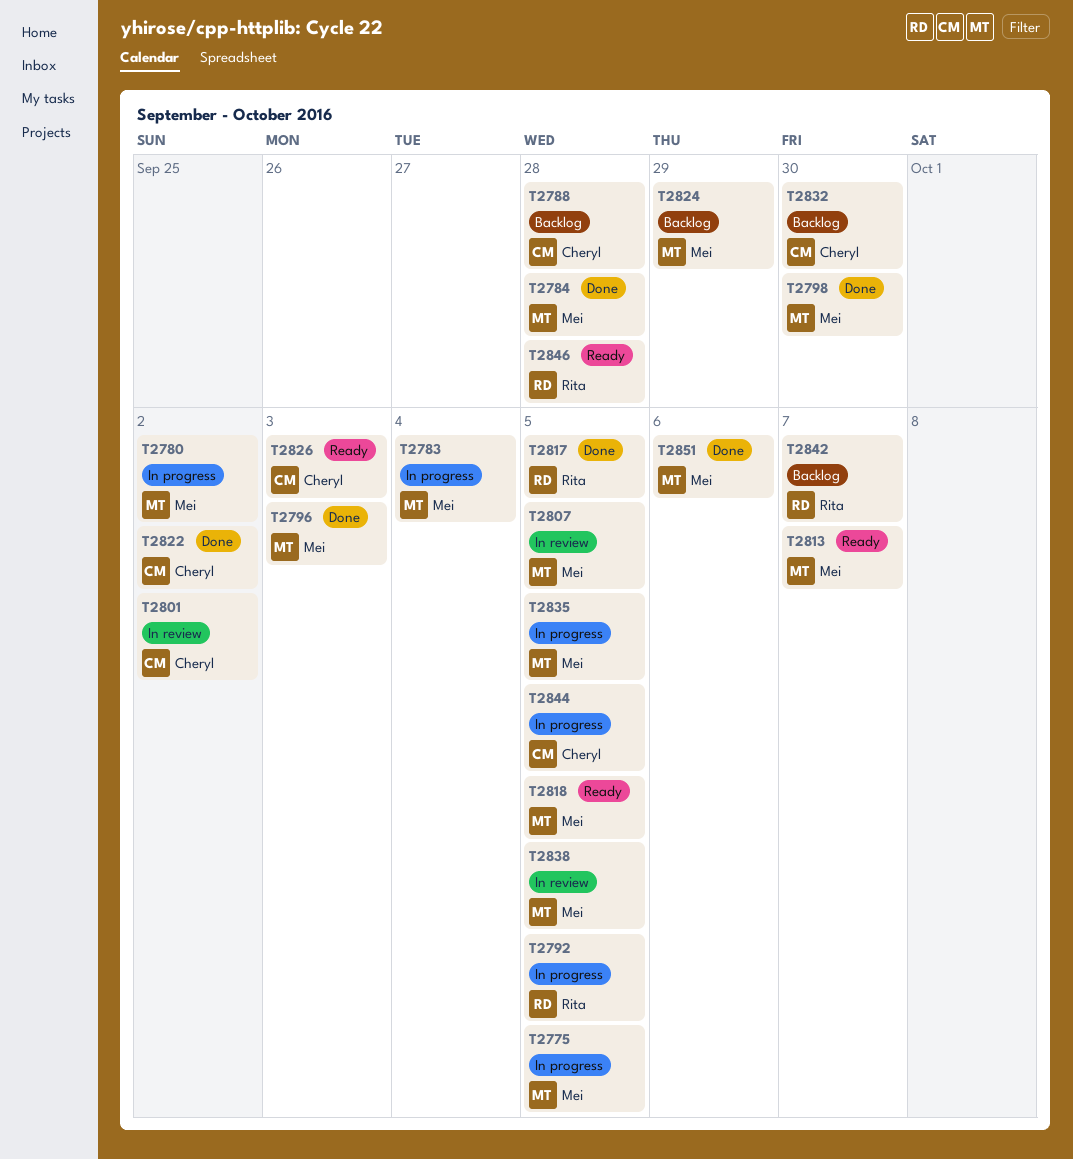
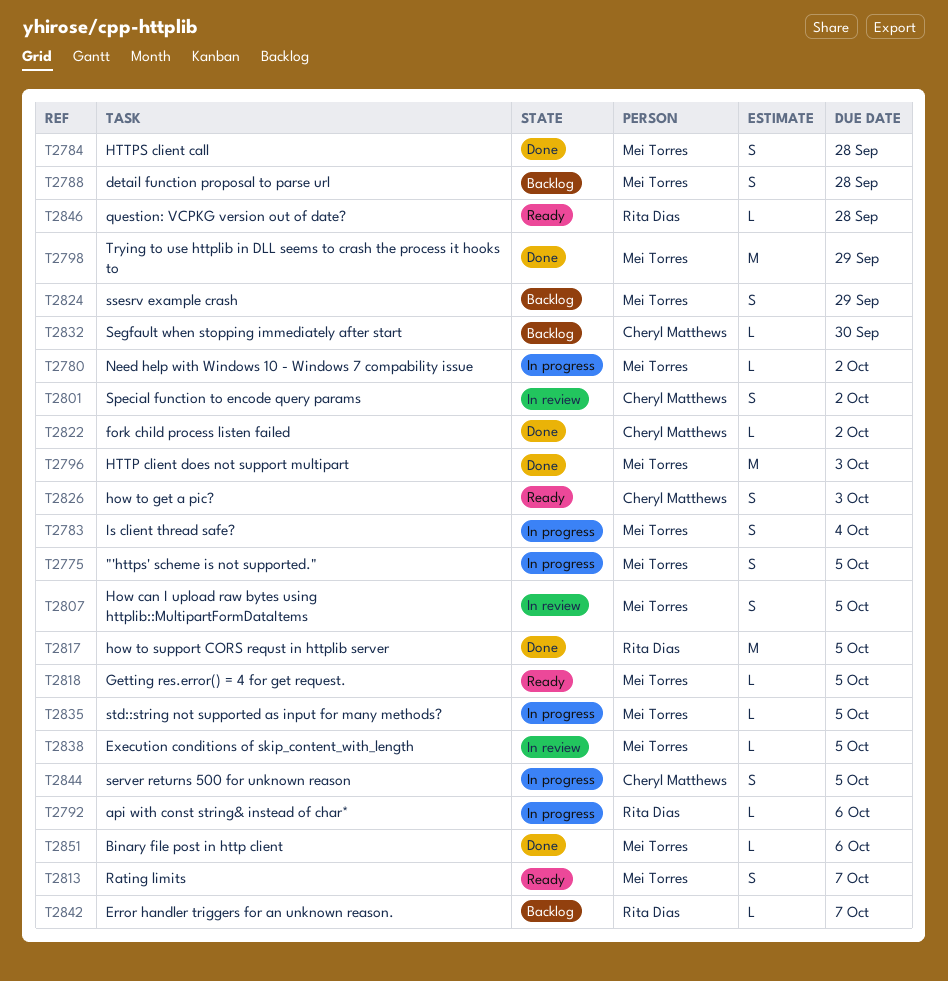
T2788, owner: Cheryl Matthews -> Mei Torres
T2792, due: Oct 5 -> Oct 6
T2798, due: Sep 30 -> Sep 29

